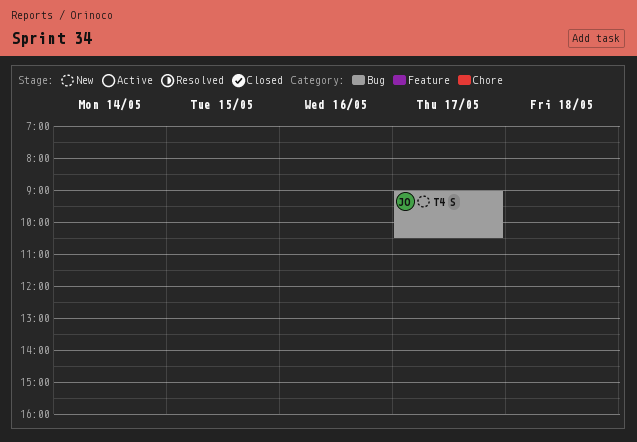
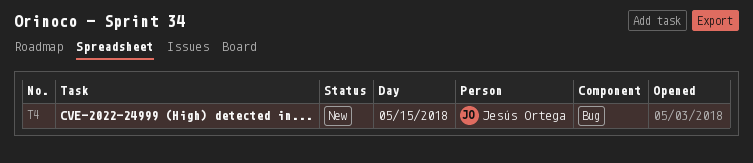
T4, day: May 17 -> May 15

